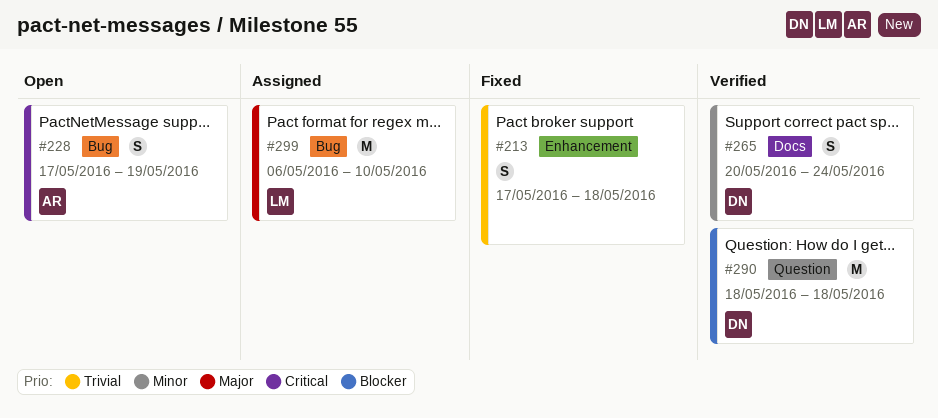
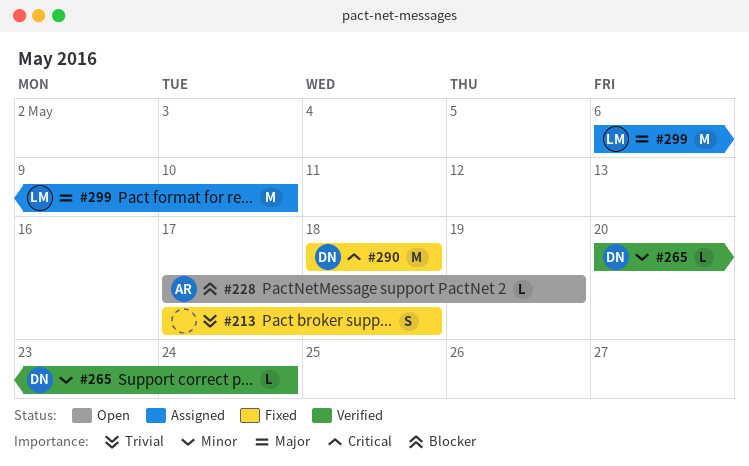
#228, priority: Critical -> Blocker
#228, estimate: S -> L
#265, estimate: S -> L
#290, status: Verified -> Fixed
#290, priority: Blocker -> Critical

